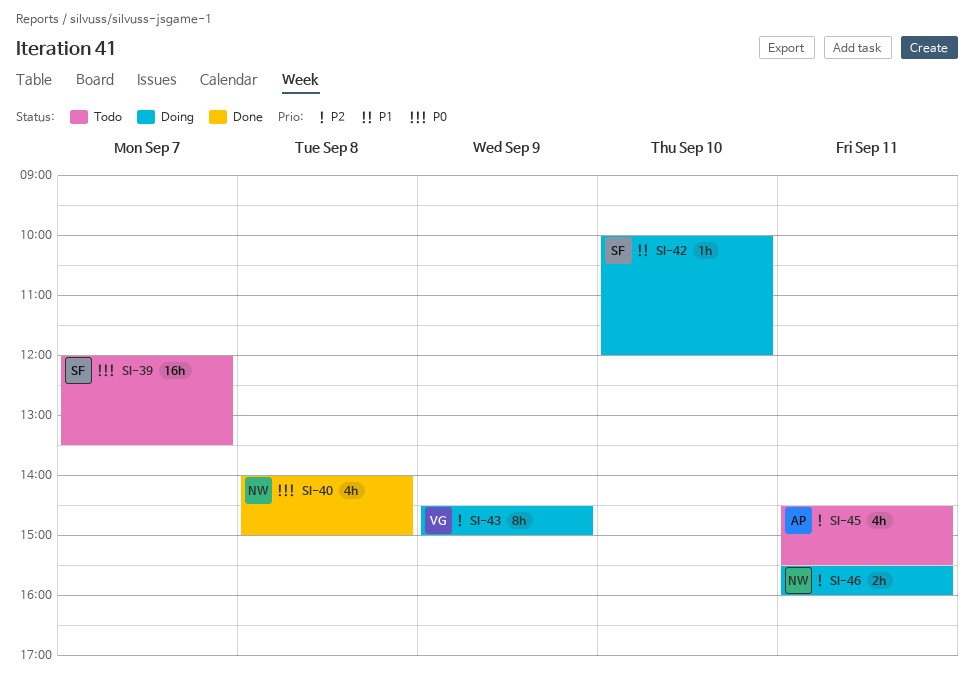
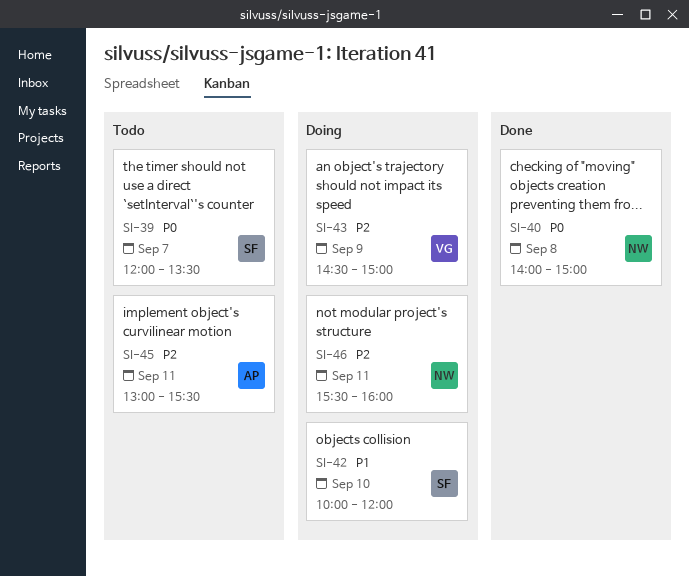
SI-45, begins: 14:30 -> 13:00

